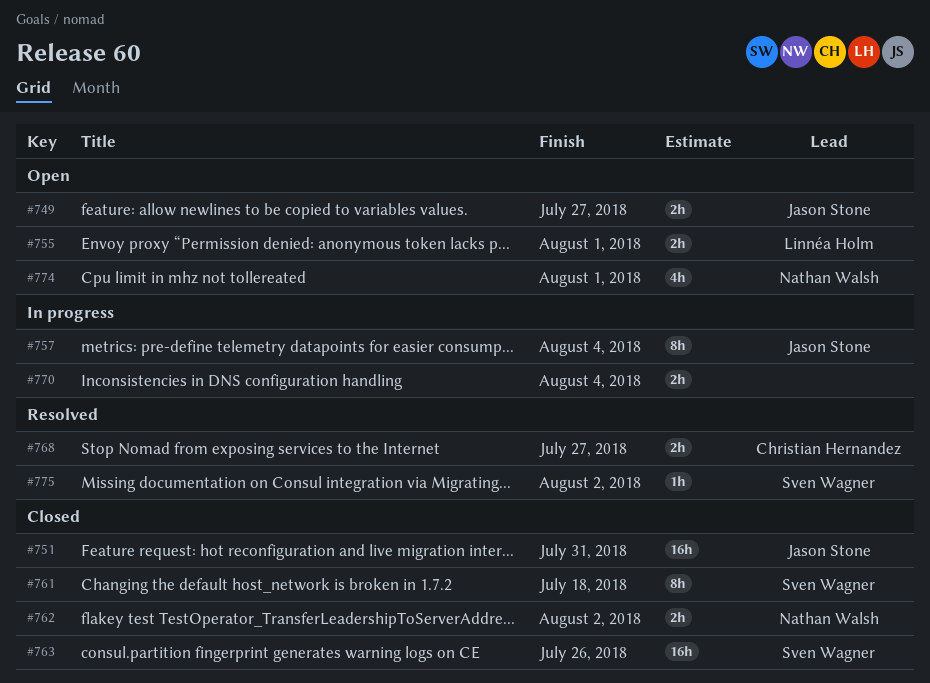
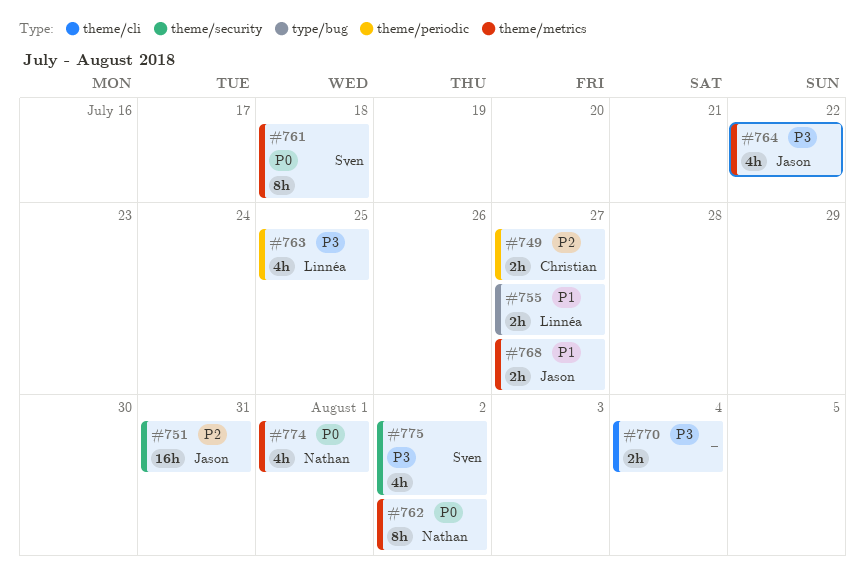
#749, owner: Jason Stone -> Christian Hernandez
#755, due: Aug 1 -> Jul 27
#757: present -> none
#762, estimate: 2h -> 8h
#763, owner: Sven Wagner -> Linnéa Holm
#763, estimate: 16h -> 4h
#763, due: Jul 26 -> Jul 25
#764: none -> present
#768, owner: Christian Hernandez -> Jason Stone
#775, estimate: 1h -> 4h

